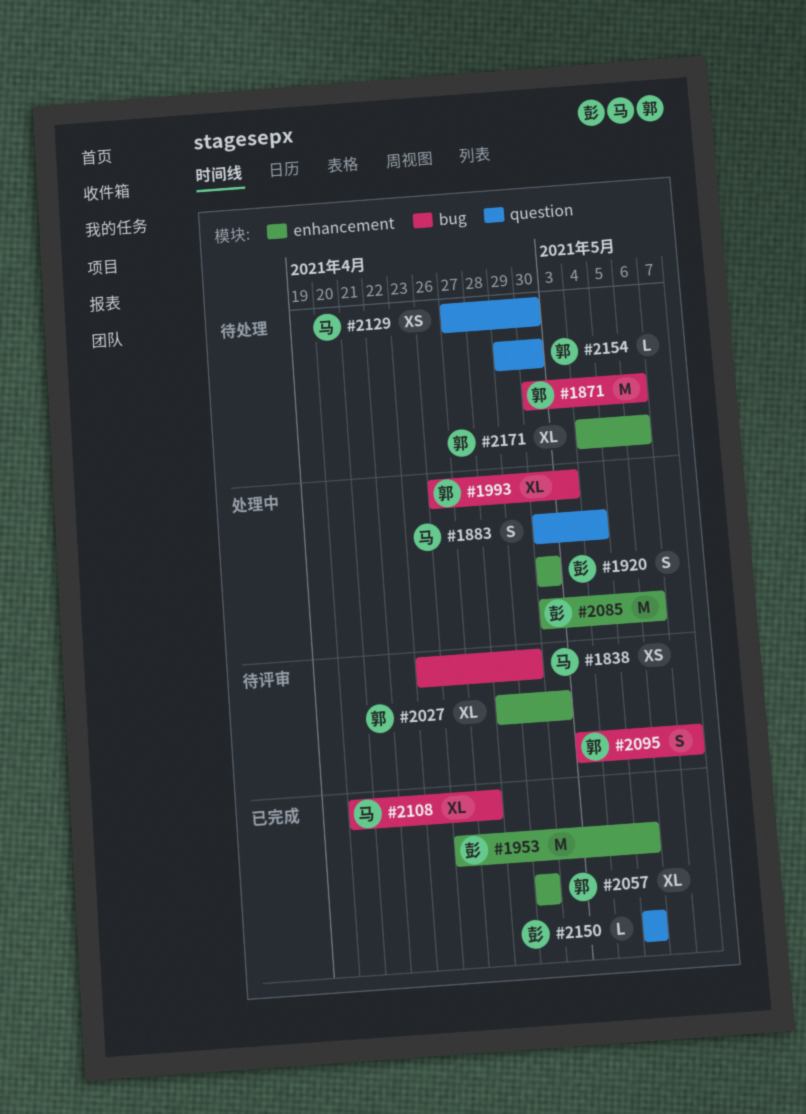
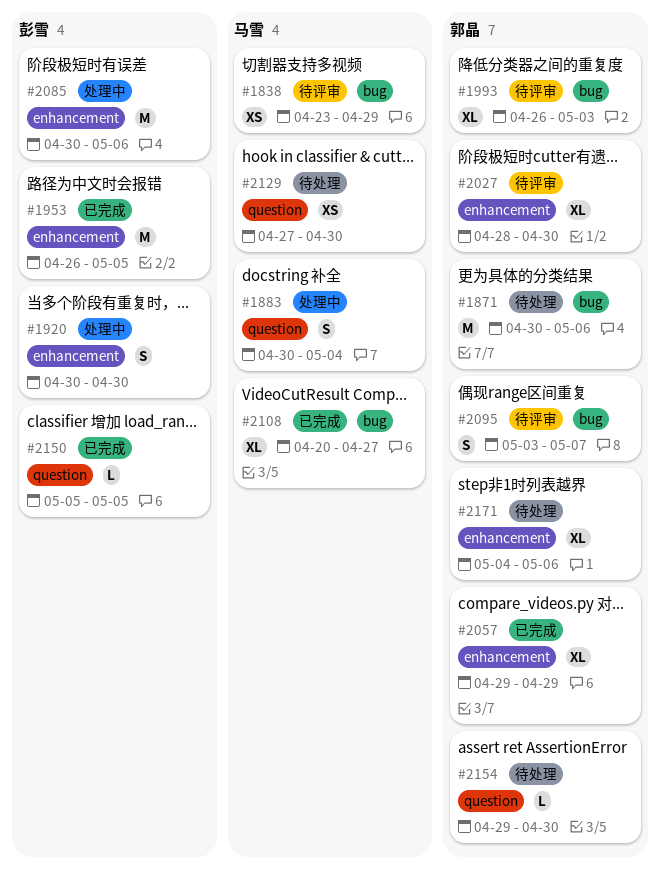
#1993, status: 处理中 -> 待评审

